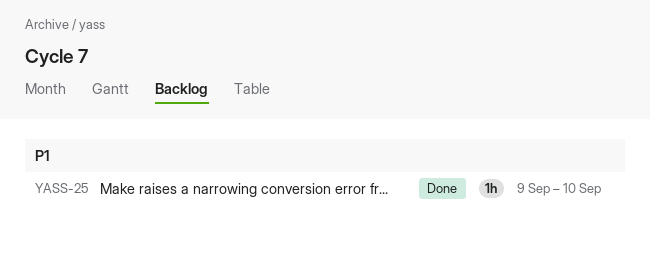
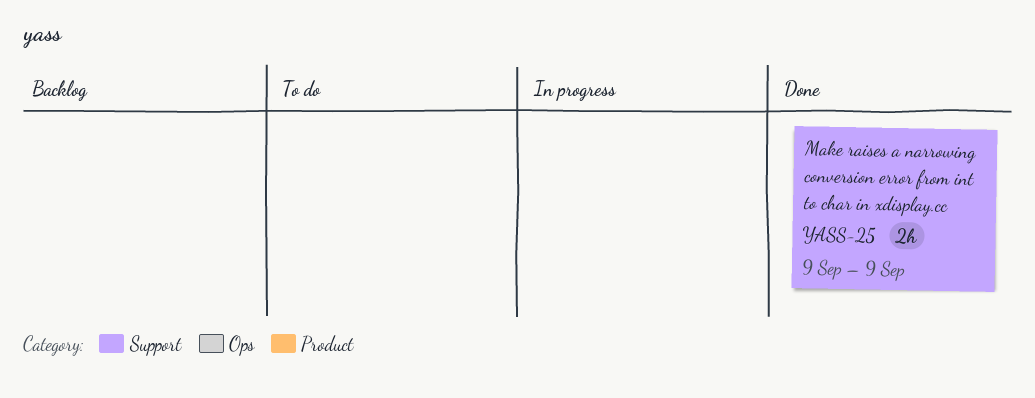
YASS-25, estimate: 1h -> 2h
YASS-25, due: Sep 10 -> Sep 9

